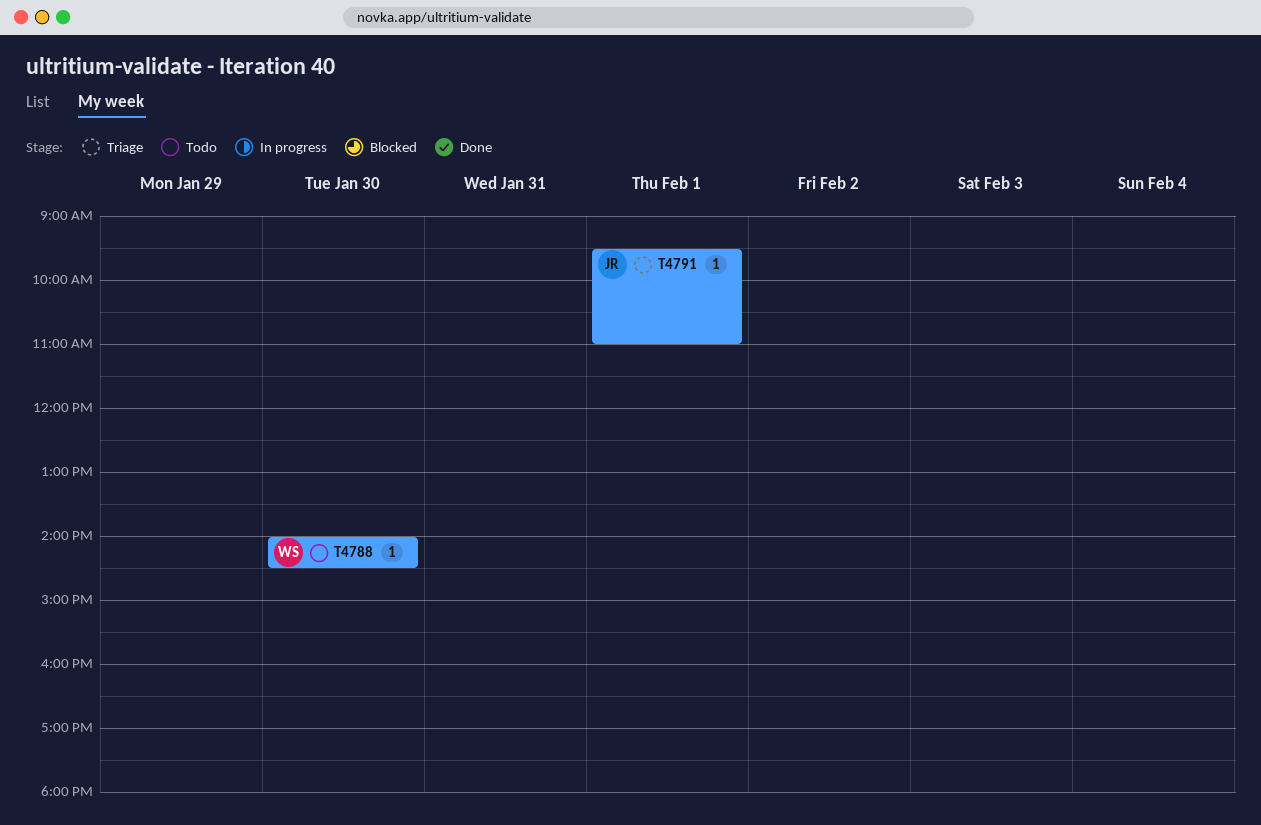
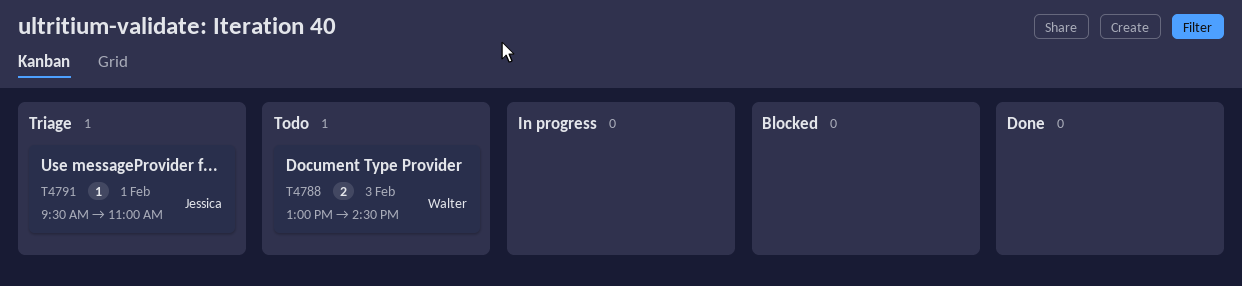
T4788, estimate: 1 -> 2
T4788, day: Jan 30 -> Feb 3
T4788, begins: 14:00 -> 13:00

